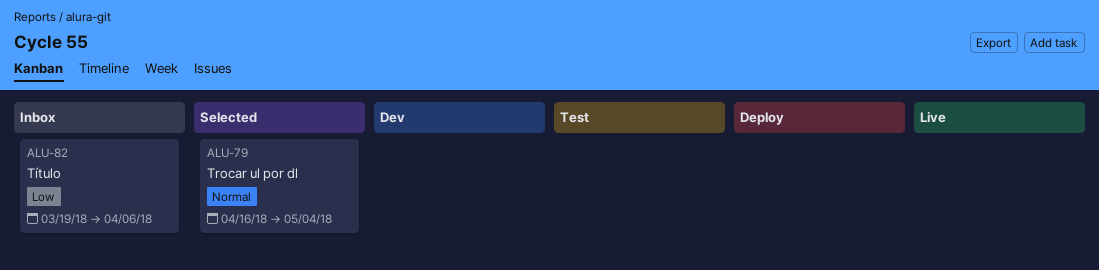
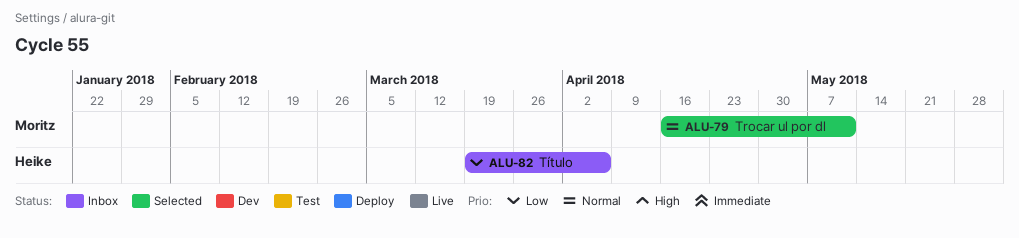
ALU-79, due: May 4 -> May 11

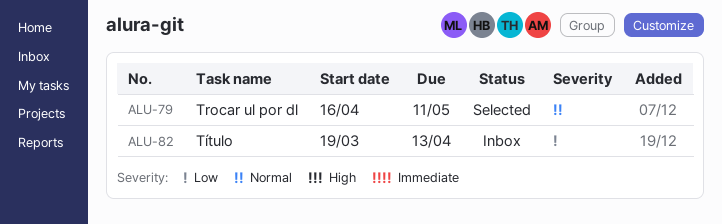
ALU-82, due: Apr 6 -> Apr 13

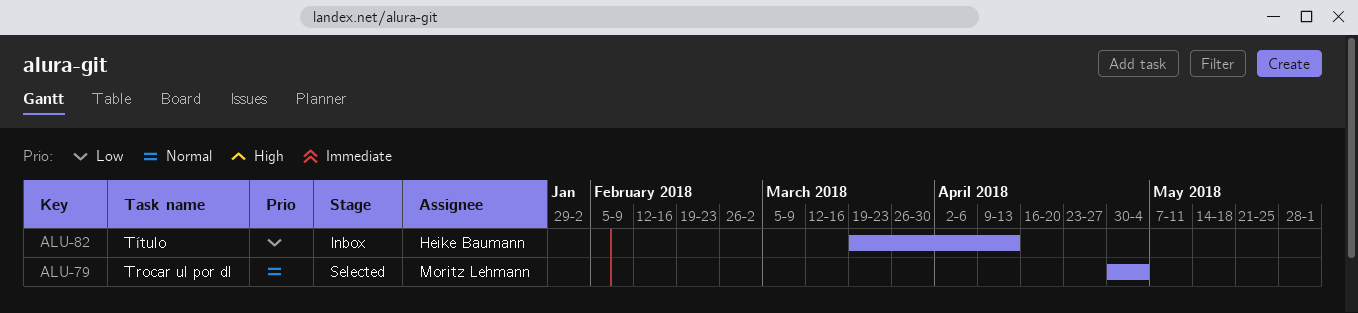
ALU-79, start: Apr 16 -> Apr 30
ALU-79, due: May 11 -> May 4

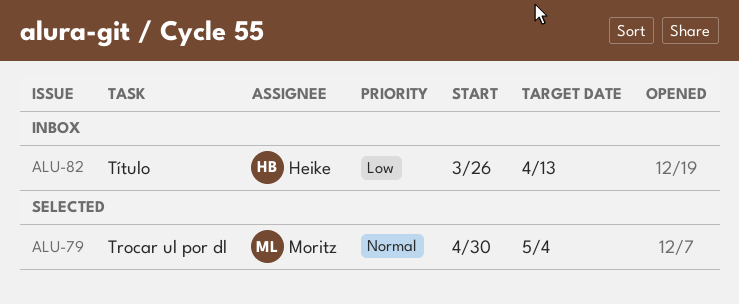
ALU-82, start: Mar 19 -> Mar 26

